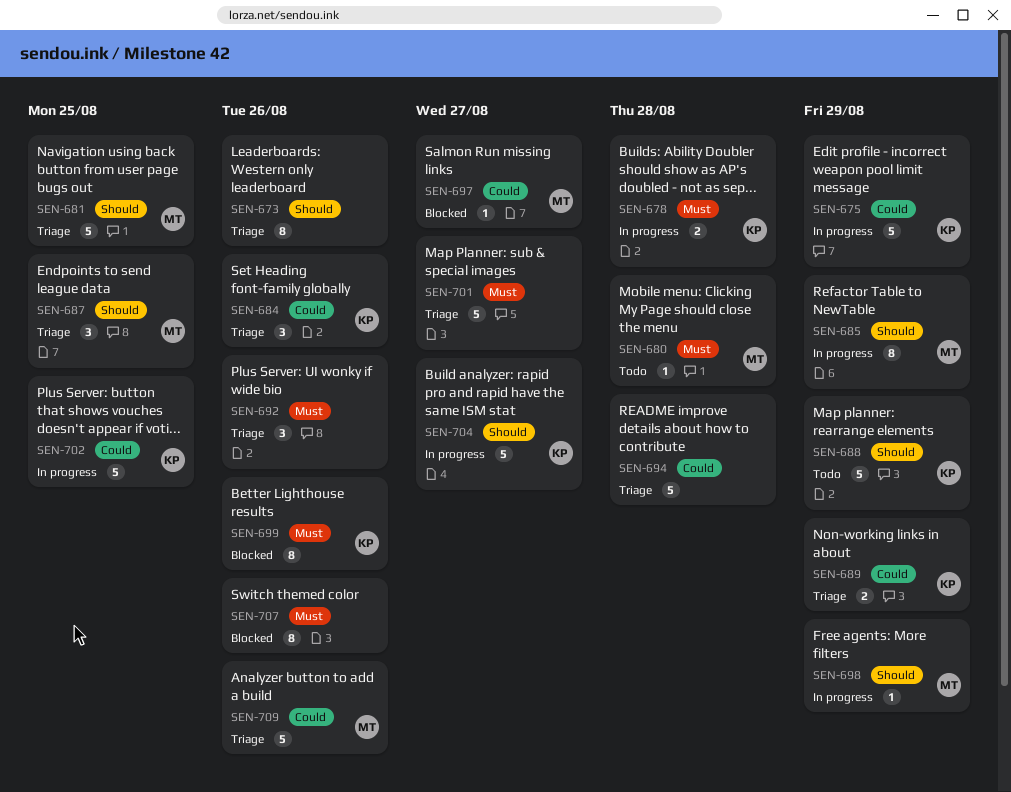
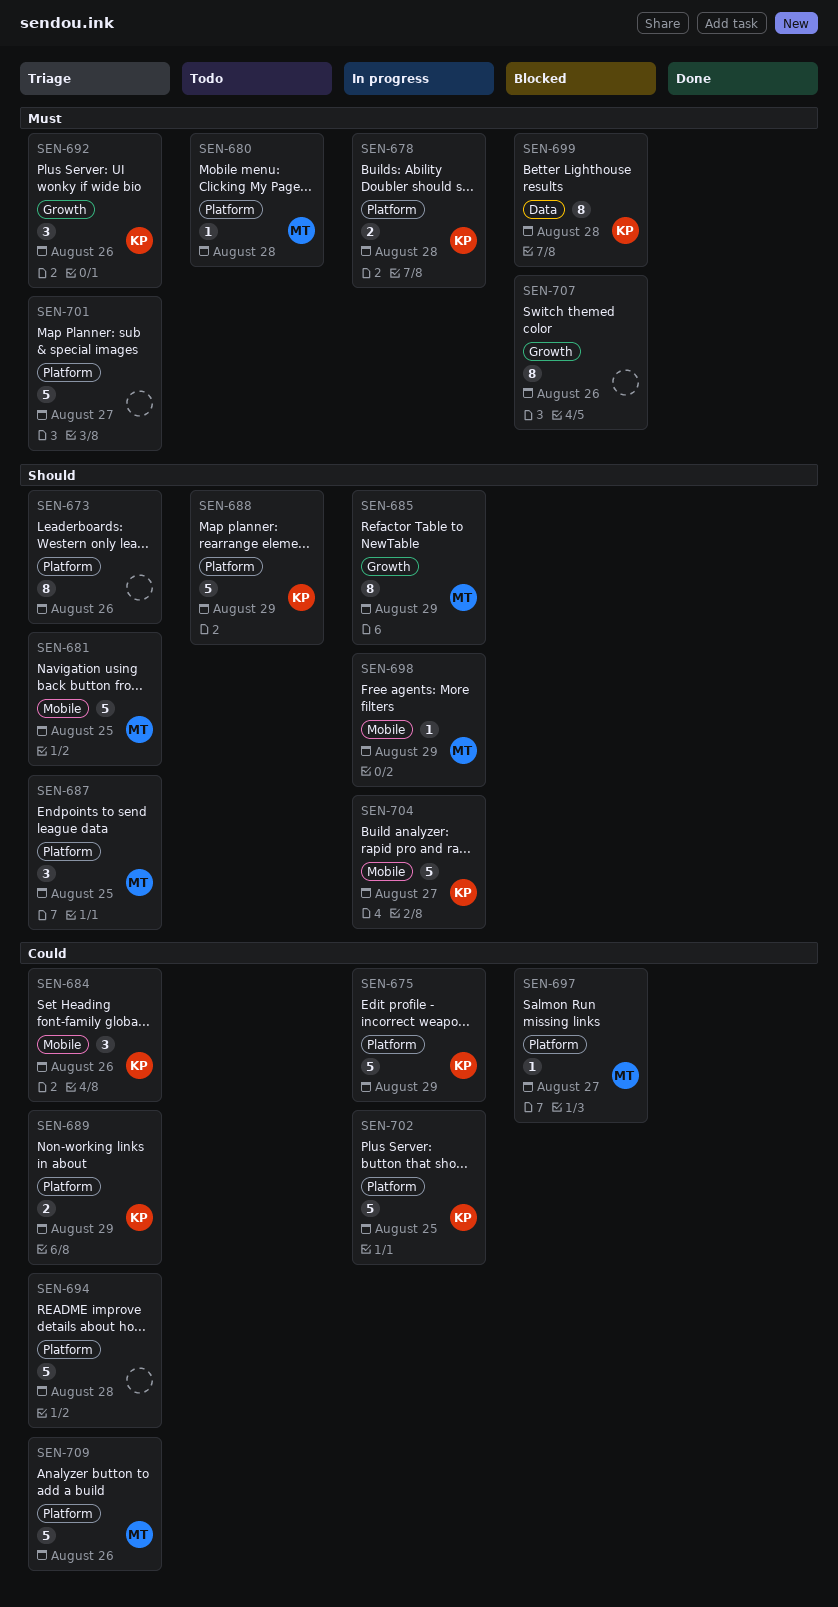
SEN-692, owner: none -> KP
SEN-699, due: Aug 26 -> Aug 28

